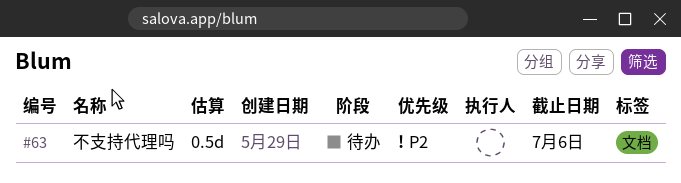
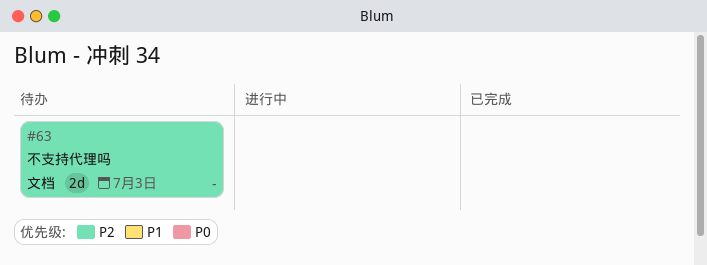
#63, estimate: 0.5d -> 2d
#63, due: Jul 6 -> Jul 3

